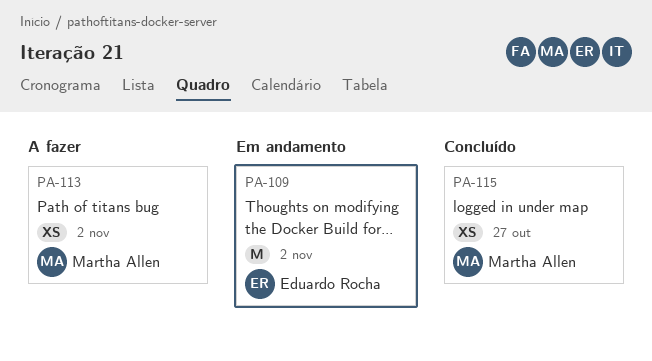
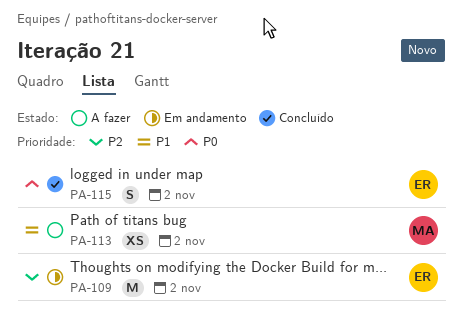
PA-115, owner: Martha Allen -> Eduardo Rocha
PA-115, estimate: XS -> S
PA-115, due: Oct 27 -> Nov 2

